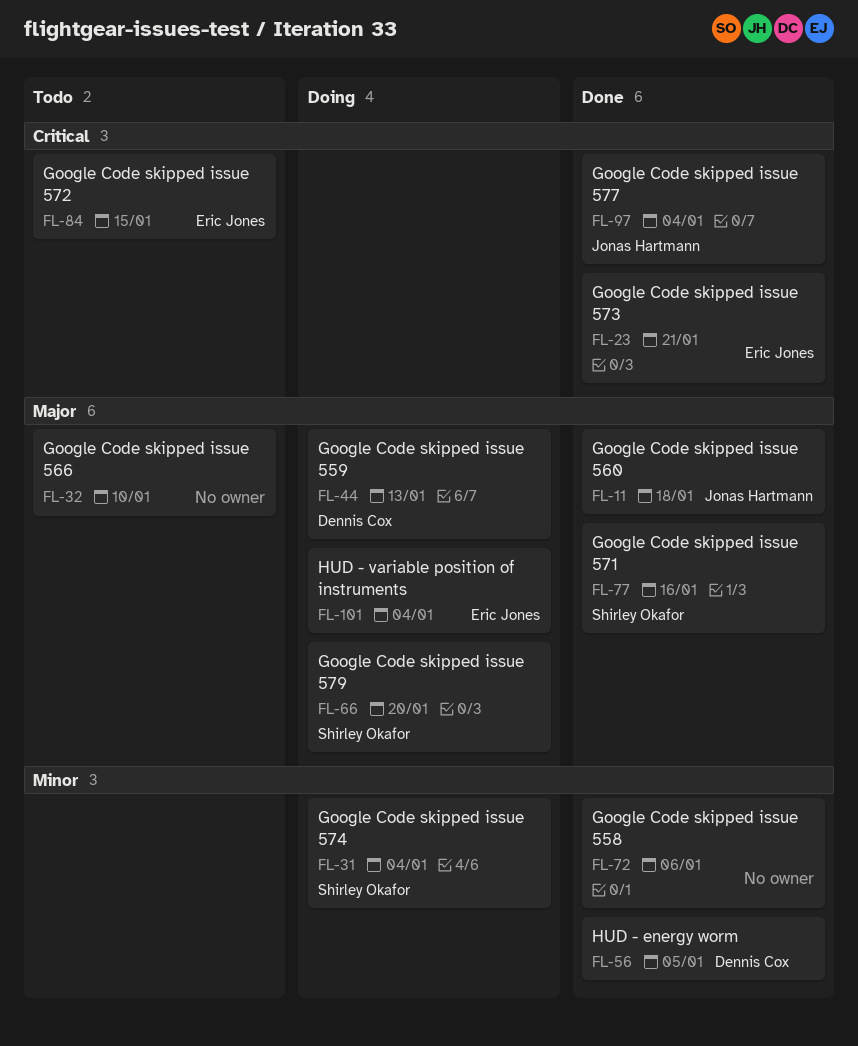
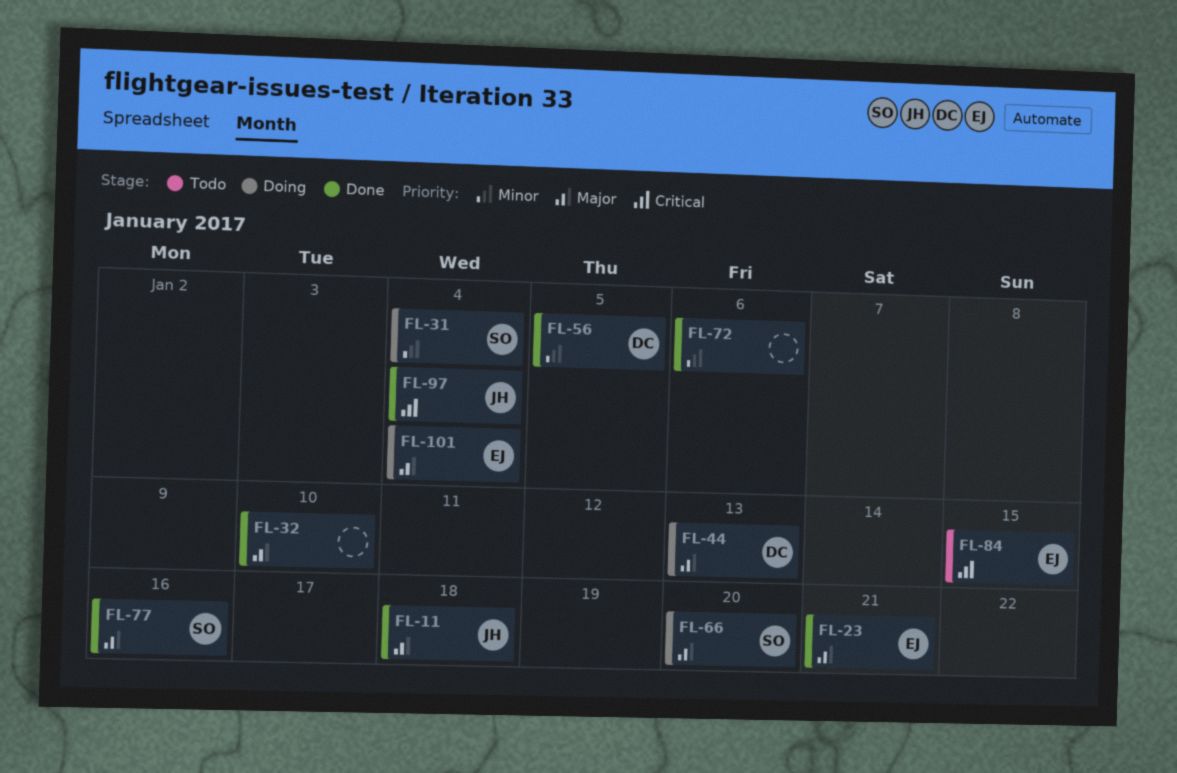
FL-23, priority: Critical -> Major
FL-32, status: Todo -> Done

